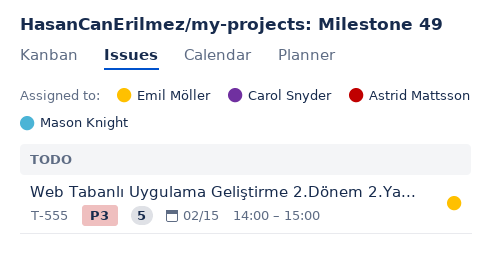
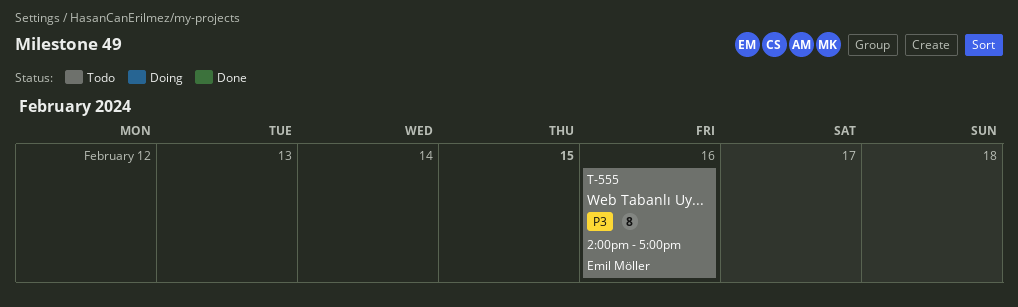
T-555, estimate: 5 -> 8
T-555, day: Feb 15 -> Feb 16
T-555, ends: 15:00 -> 17:00

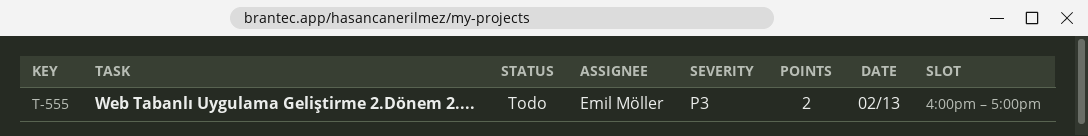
T-555, estimate: 8 -> 2
T-555, day: Feb 16 -> Feb 13
T-555, begins: 14:00 -> 16:00

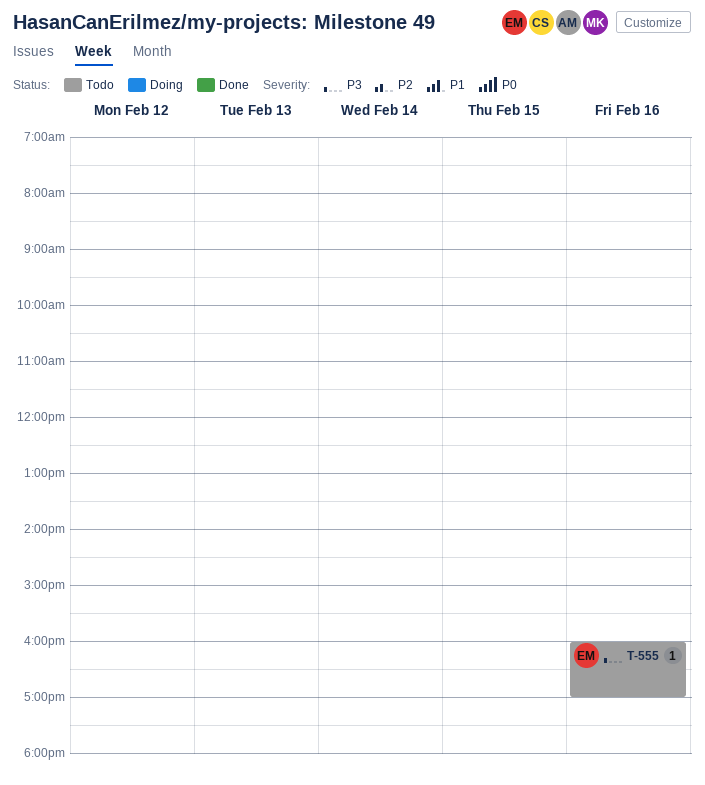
T-555, estimate: 2 -> 1
T-555, day: Feb 13 -> Feb 16

